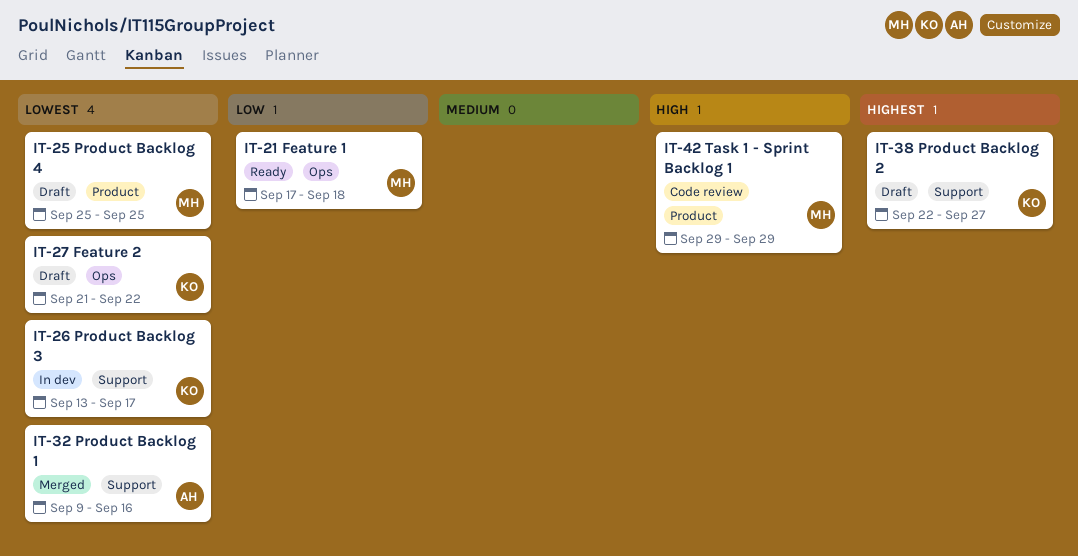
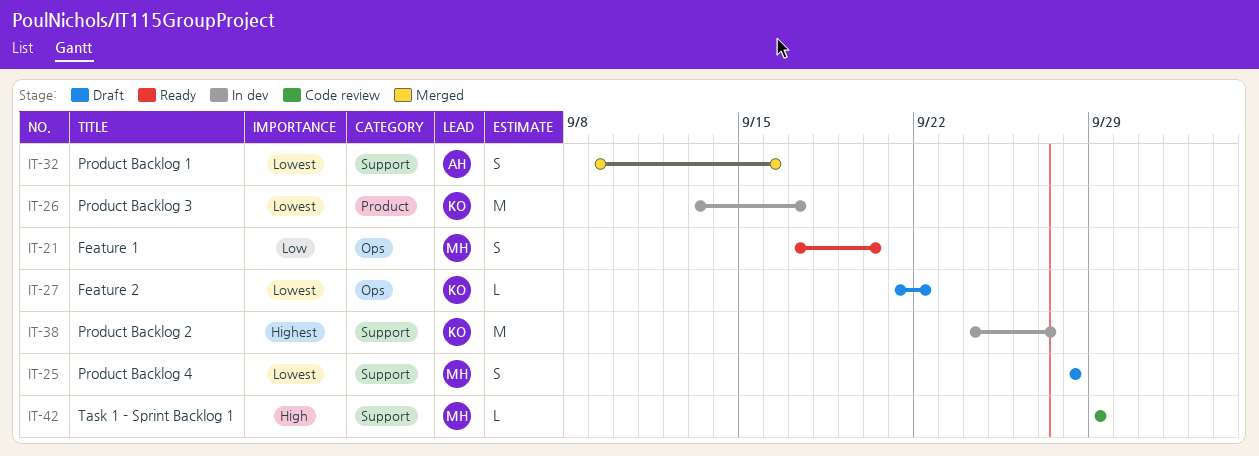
IT-21, due: Sep 18 -> Sep 20
IT-25, label: Product -> Support
IT-25, start: Sep 25 -> Sep 28
IT-25, due: Sep 25 -> Sep 28
IT-26, label: Support -> Product
IT-38, status: Draft -> In dev
IT-38, start: Sep 22 -> Sep 24
IT-42, label: Product -> Support

